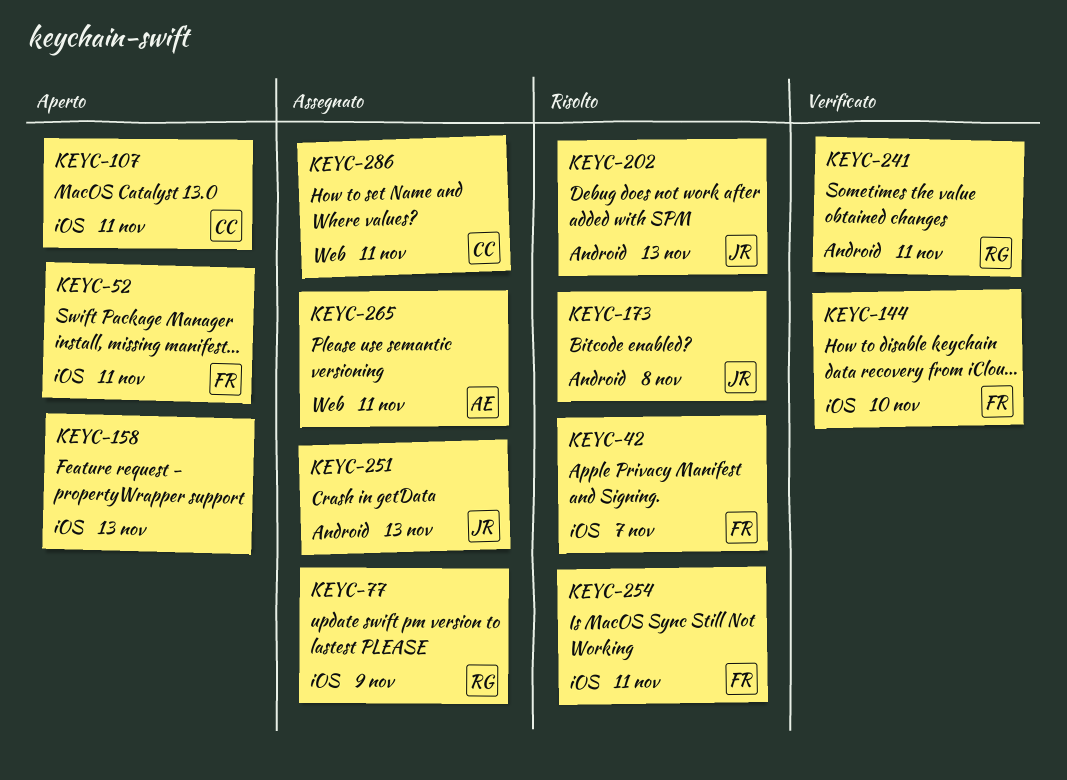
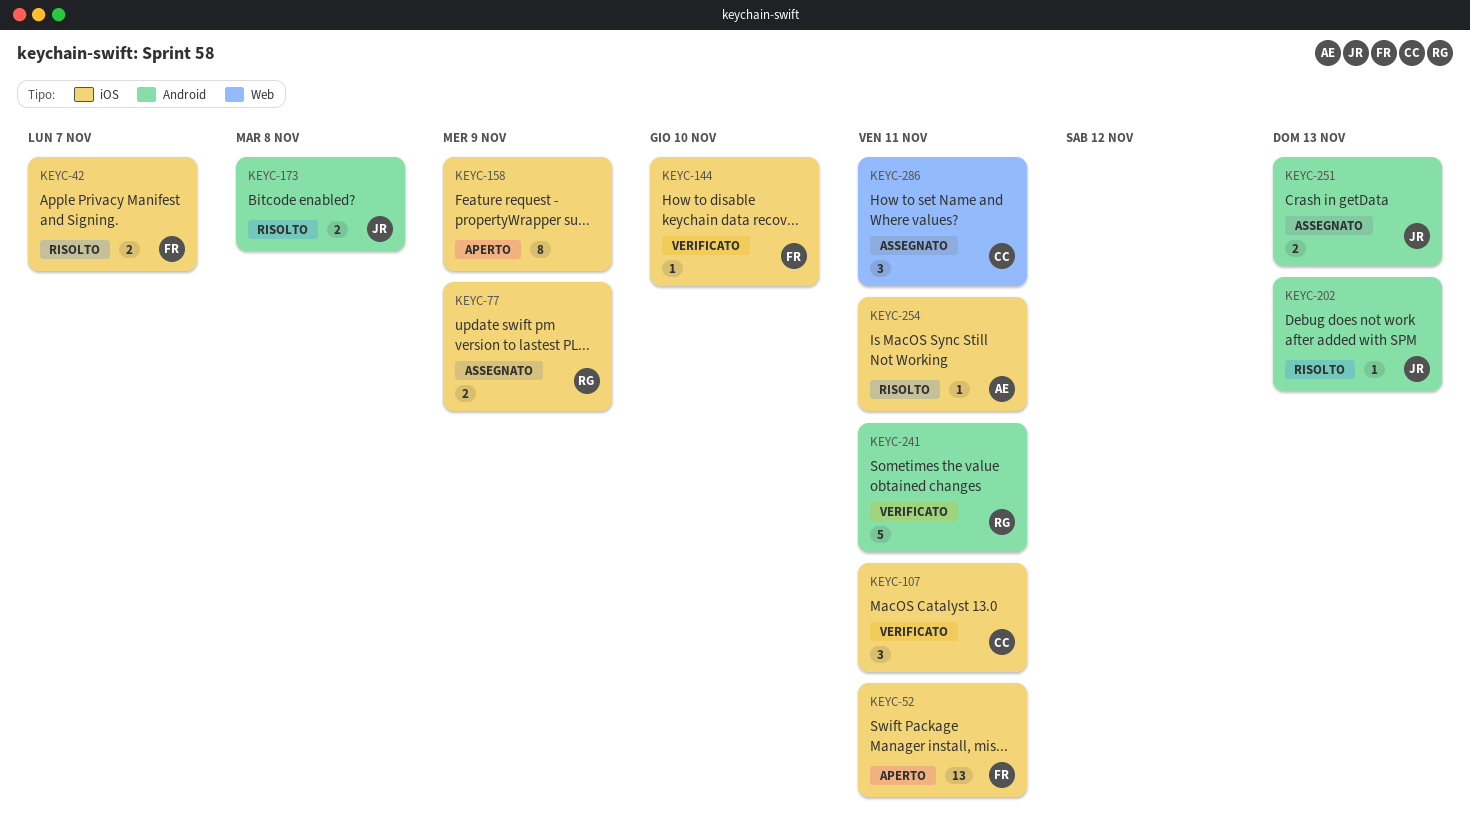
KEYC-107, status: Aperto -> Verificato
KEYC-158, due: Nov 13 -> Nov 9
KEYC-254, owner: FR -> AE
KEYC-265: present -> none

